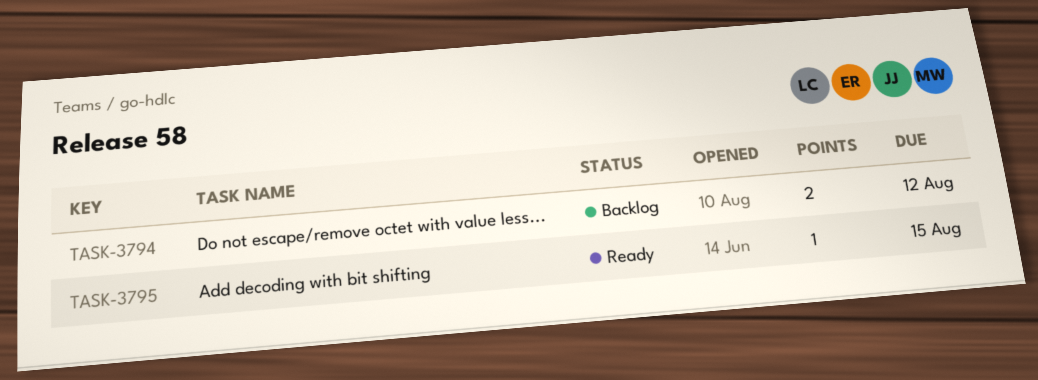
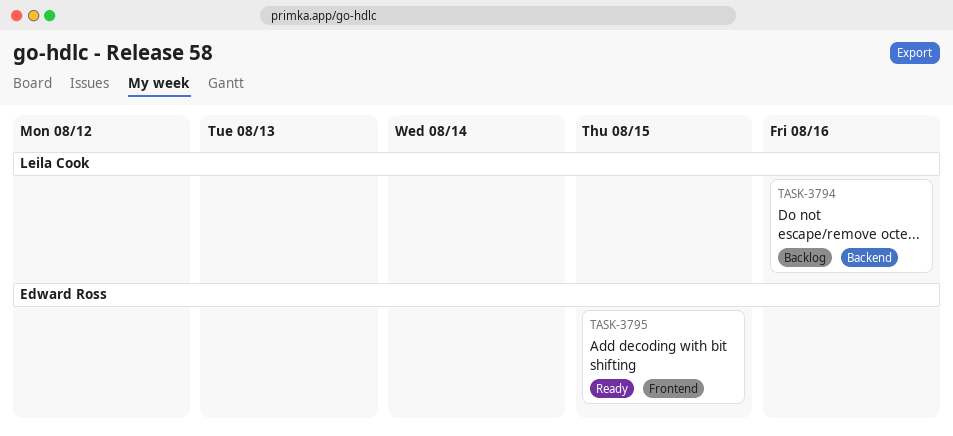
TASK-3794, due: Aug 12 -> Aug 16

